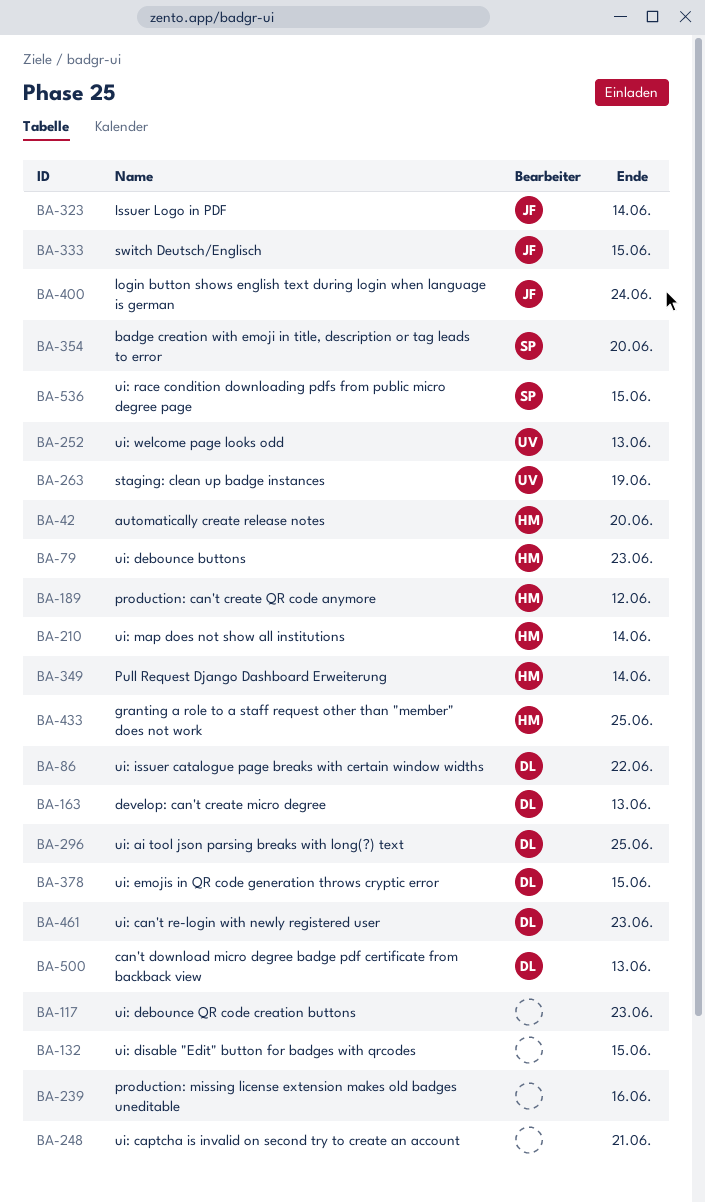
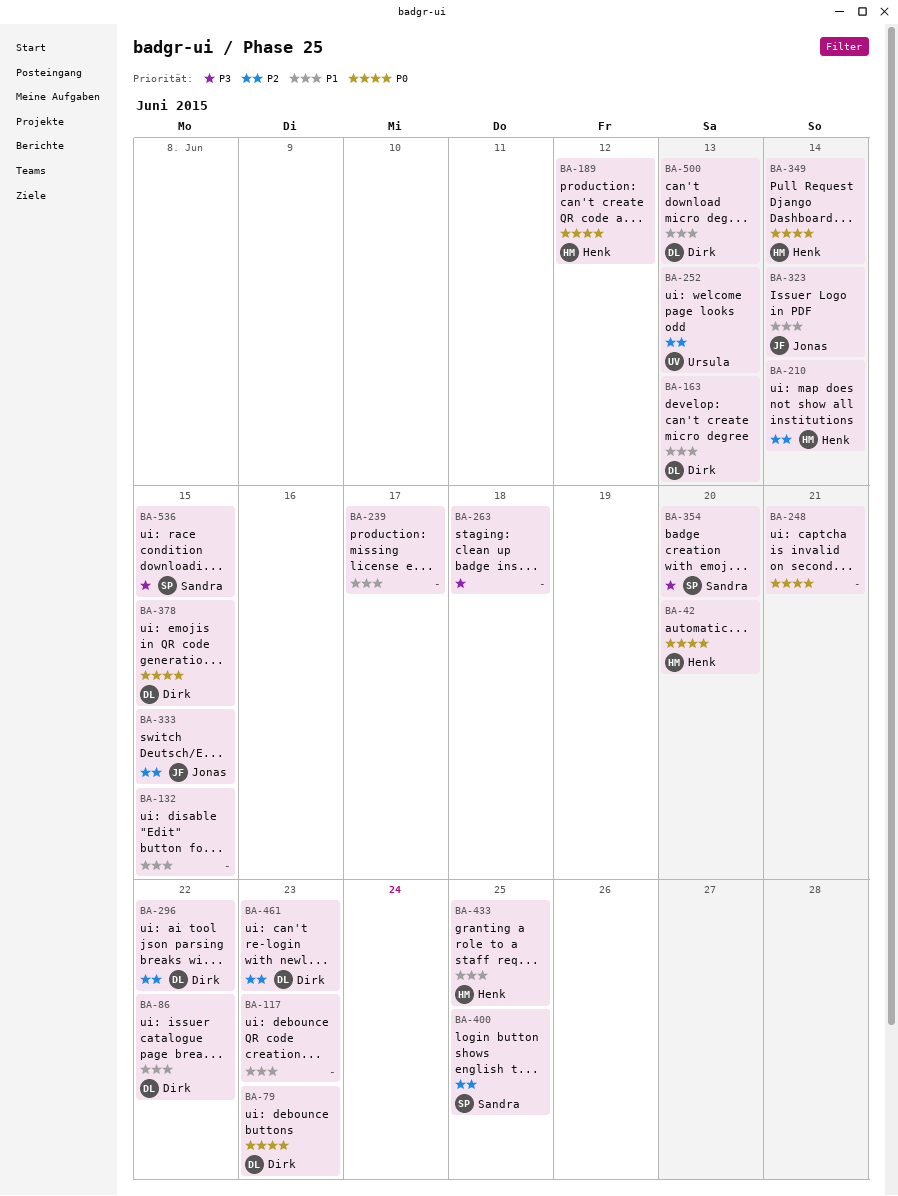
BA-79, owner: Henk -> Dirk
BA-239, due: Jun 16 -> Jun 17
BA-263, owner: Ursula -> none
BA-263, due: Jun 19 -> Jun 18
BA-296, due: Jun 25 -> Jun 22
BA-400, owner: Jonas -> Sandra
BA-400, due: Jun 24 -> Jun 25

